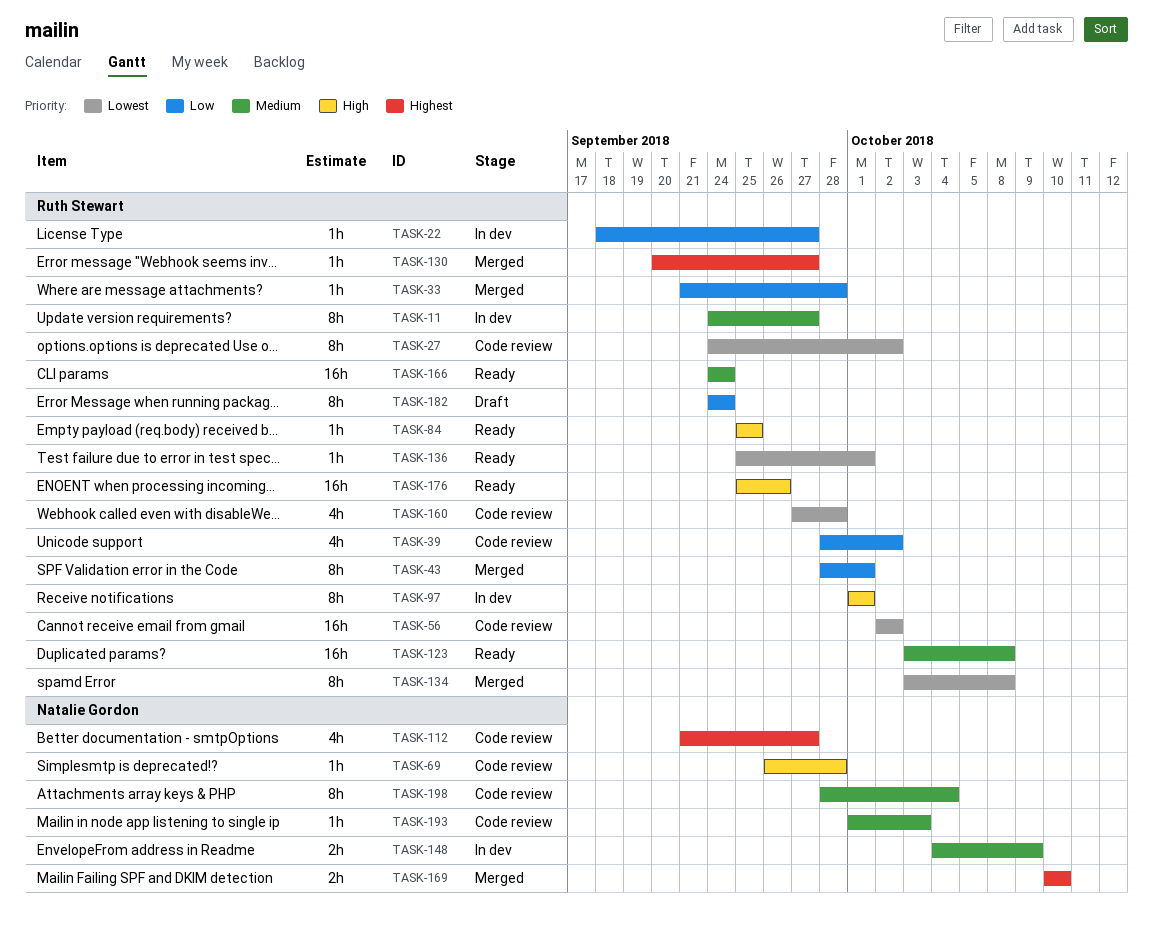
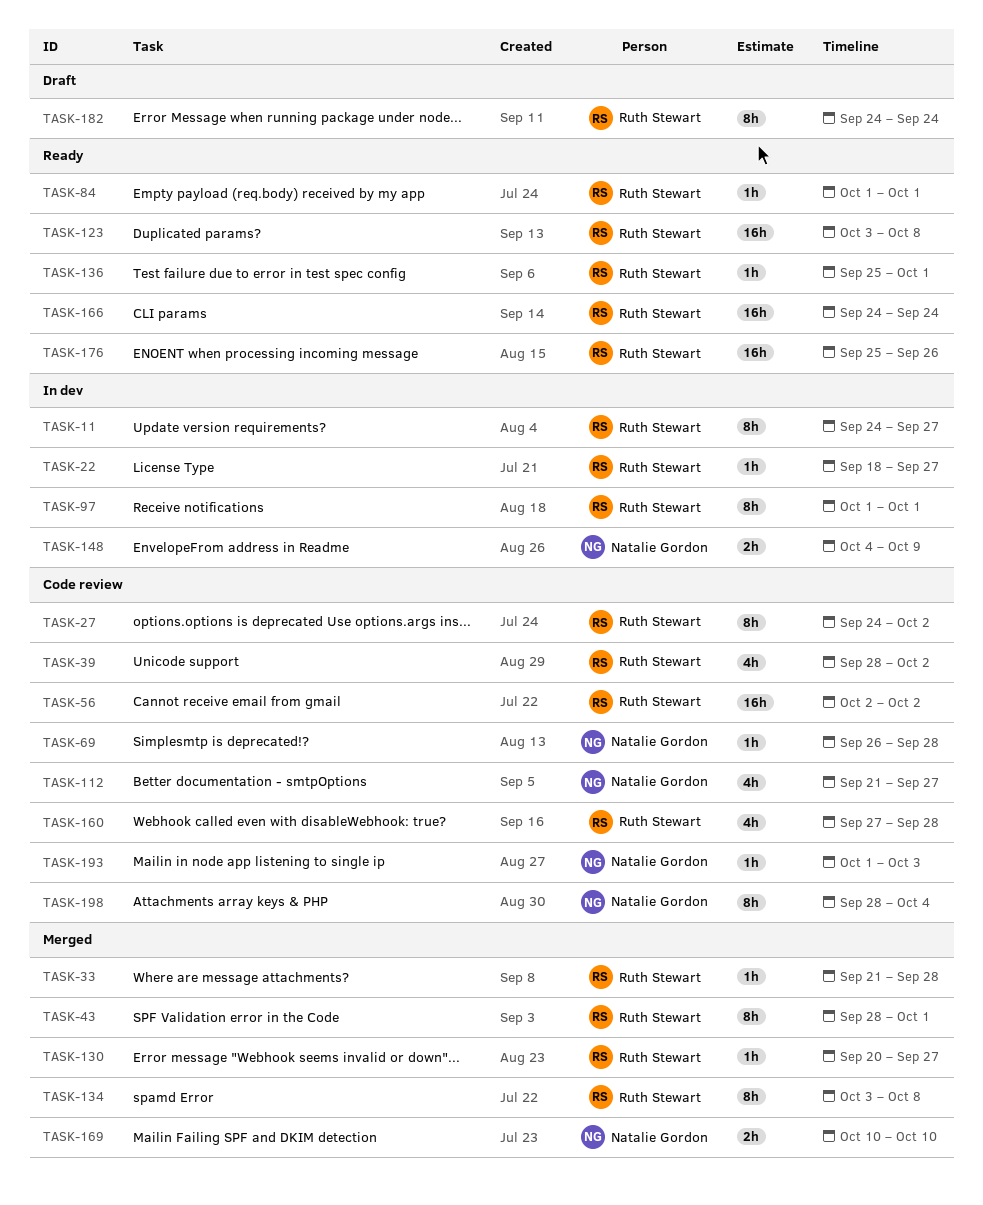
TASK-84, start: Sep 25 -> Oct 1
TASK-84, due: Sep 25 -> Oct 1

